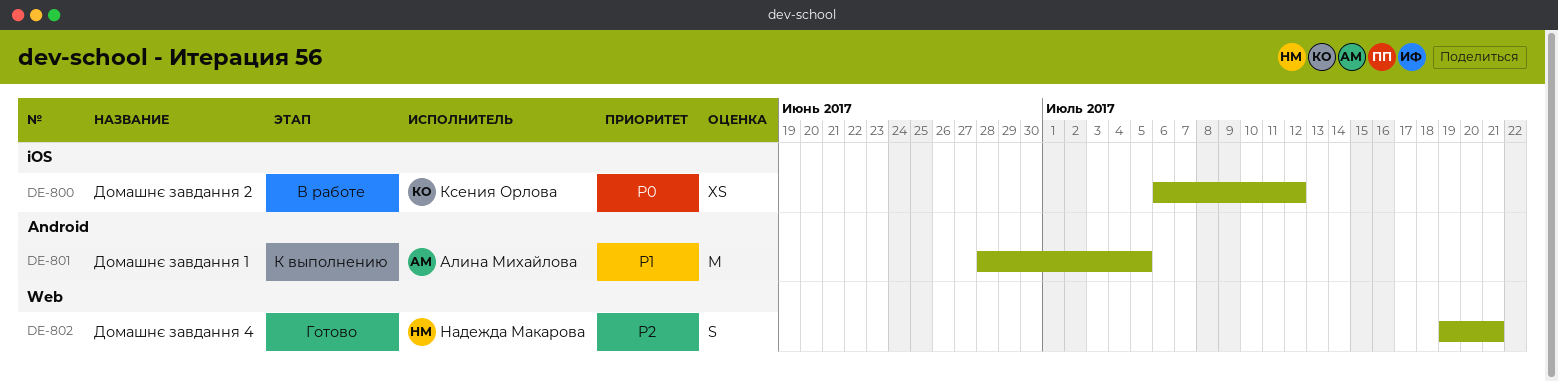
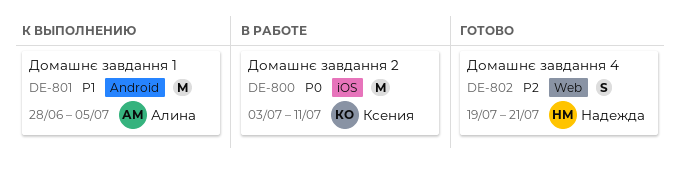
DE-800, estimate: XS -> M
DE-800, start: Jul 6 -> Jul 3
DE-800, due: Jul 12 -> Jul 11

